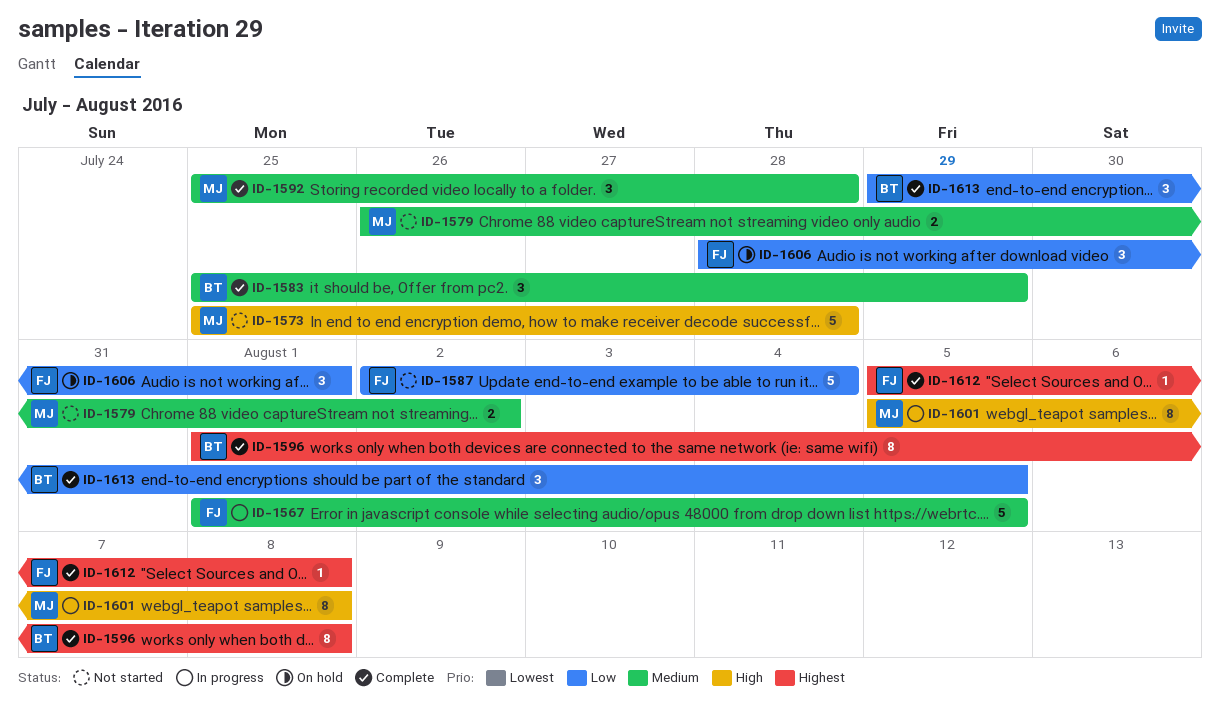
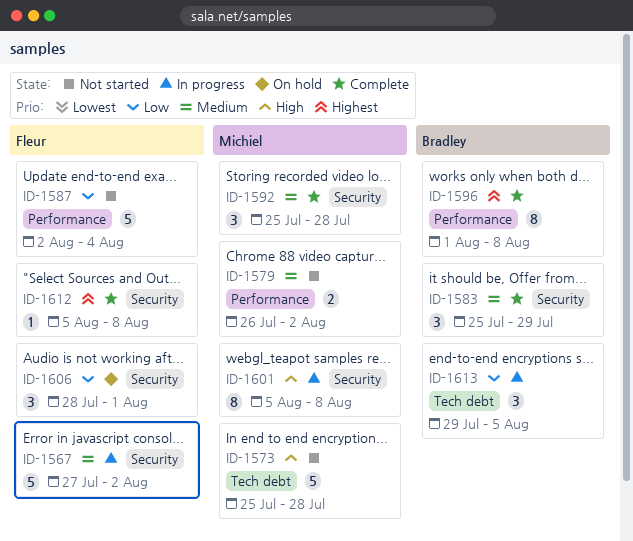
ID-1567, start: Aug 1 -> Jul 27
ID-1567, due: Aug 5 -> Aug 2
ID-1613, status: Complete -> In progress

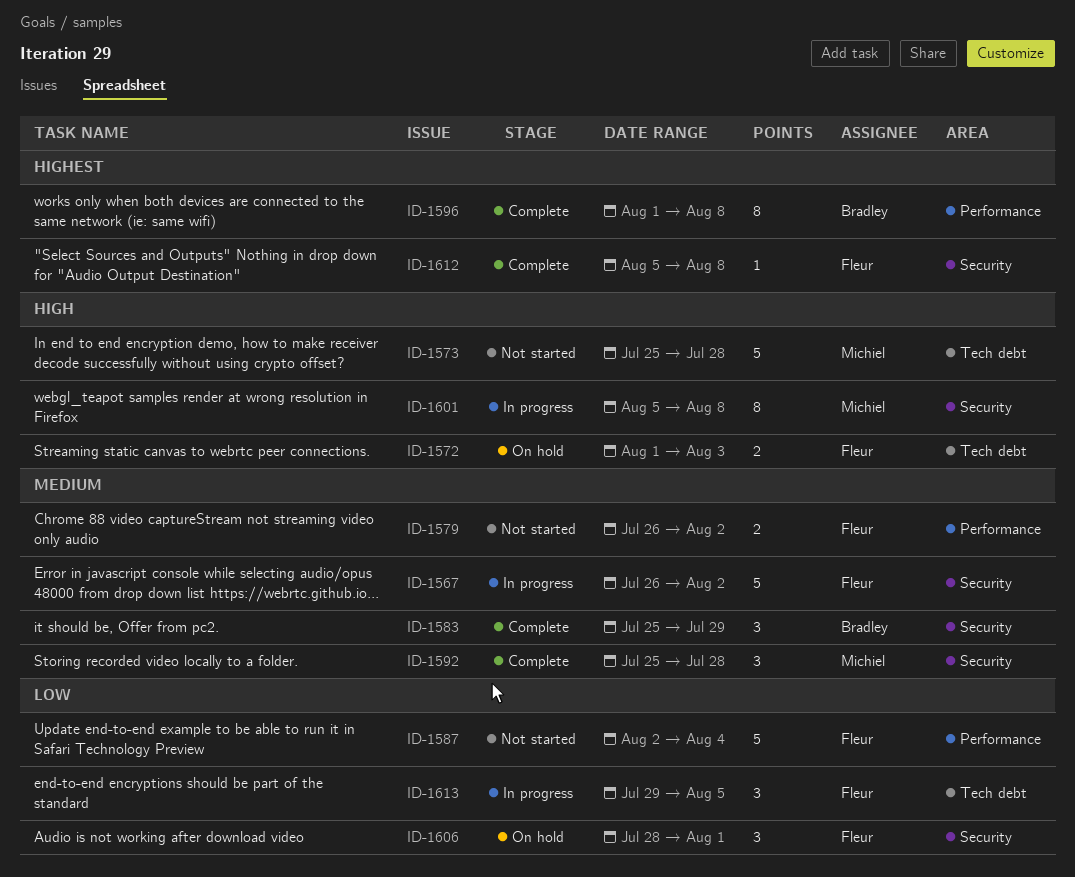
ID-1567, start: Jul 27 -> Jul 26
ID-1572: none -> present
ID-1579, owner: Michiel -> Fleur
ID-1613, owner: Bradley -> Fleur

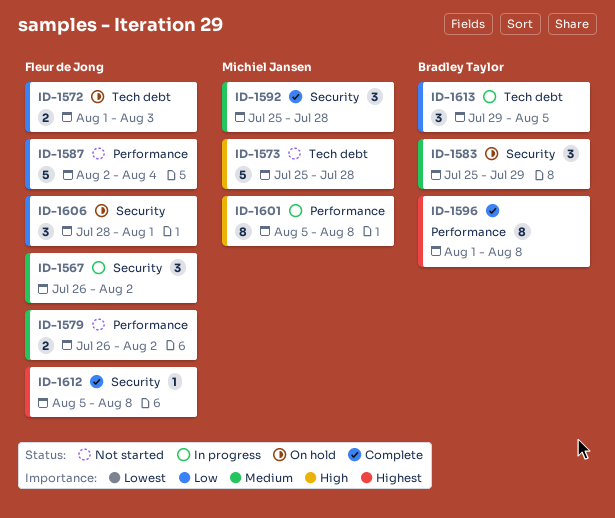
ID-1567, estimate: 5 -> 3
ID-1572, priority: High -> Low
ID-1583, status: Complete -> On hold
ID-1601, label: Security -> Performance
ID-1613, owner: Fleur de Jong -> Bradley Taylor

